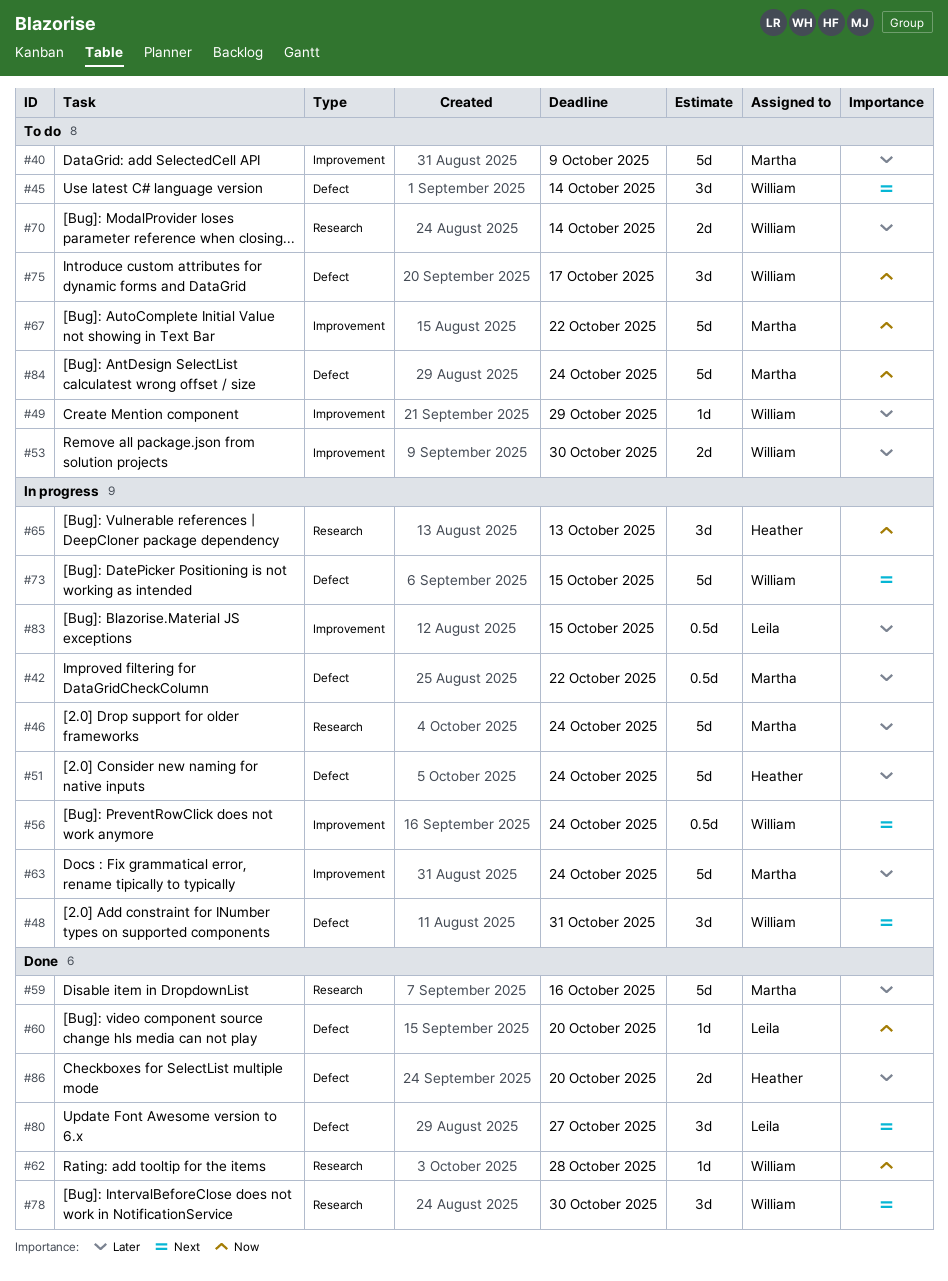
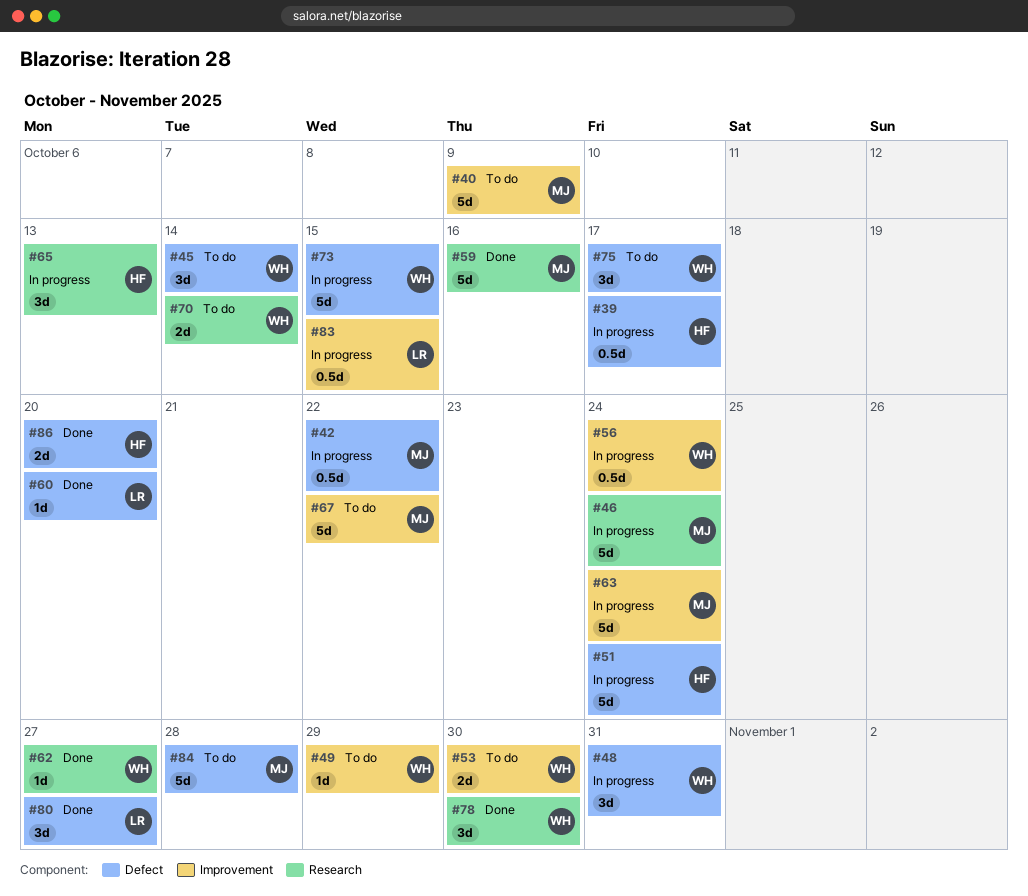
#39: none -> present
#62, due: Oct 28 -> Oct 27
#84, due: Oct 24 -> Oct 28

